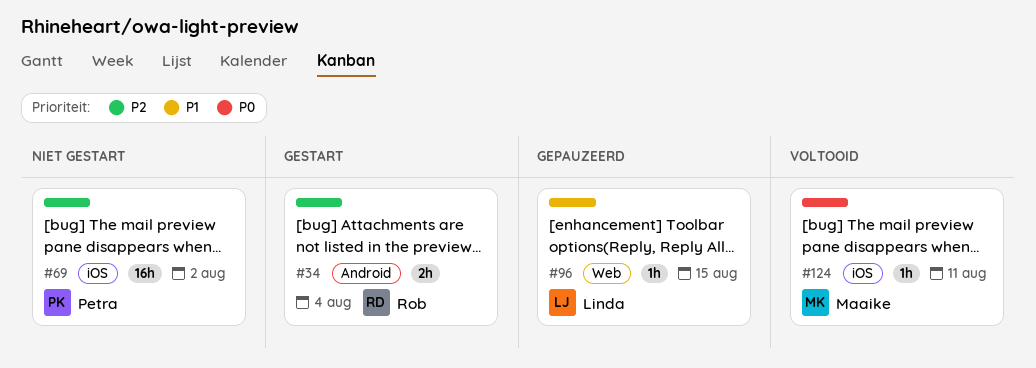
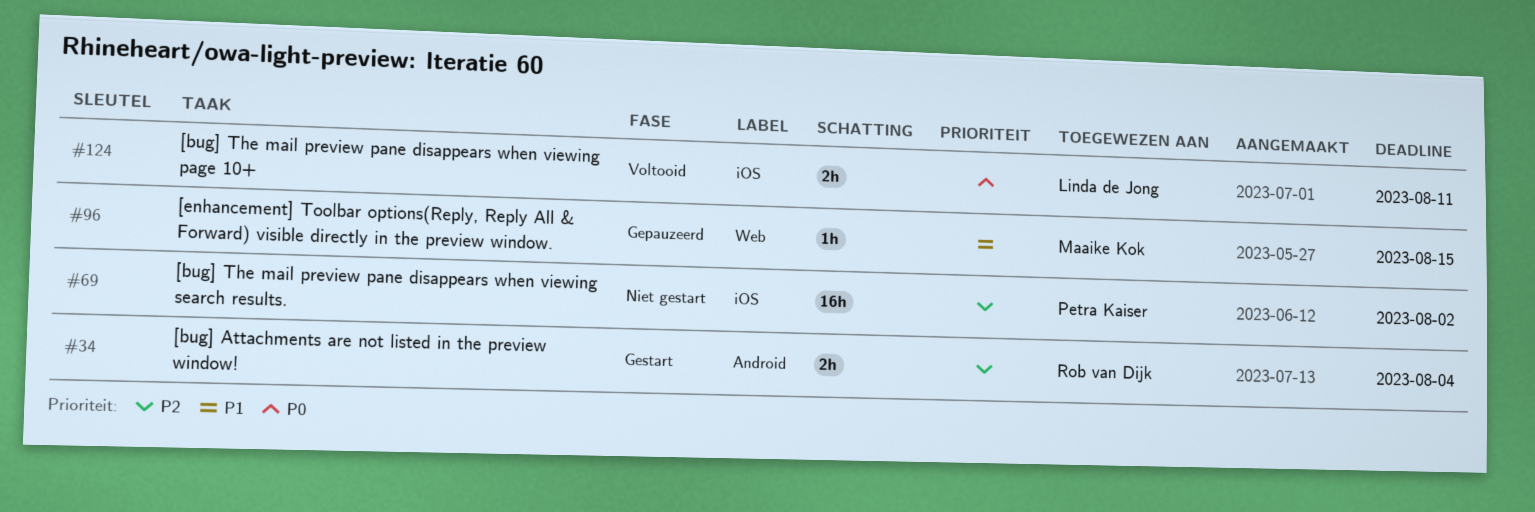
#96, owner: Linda de Jong -> Maaike Kok
#124, owner: Maaike Kok -> Linda de Jong
#124, estimate: 1h -> 2h

